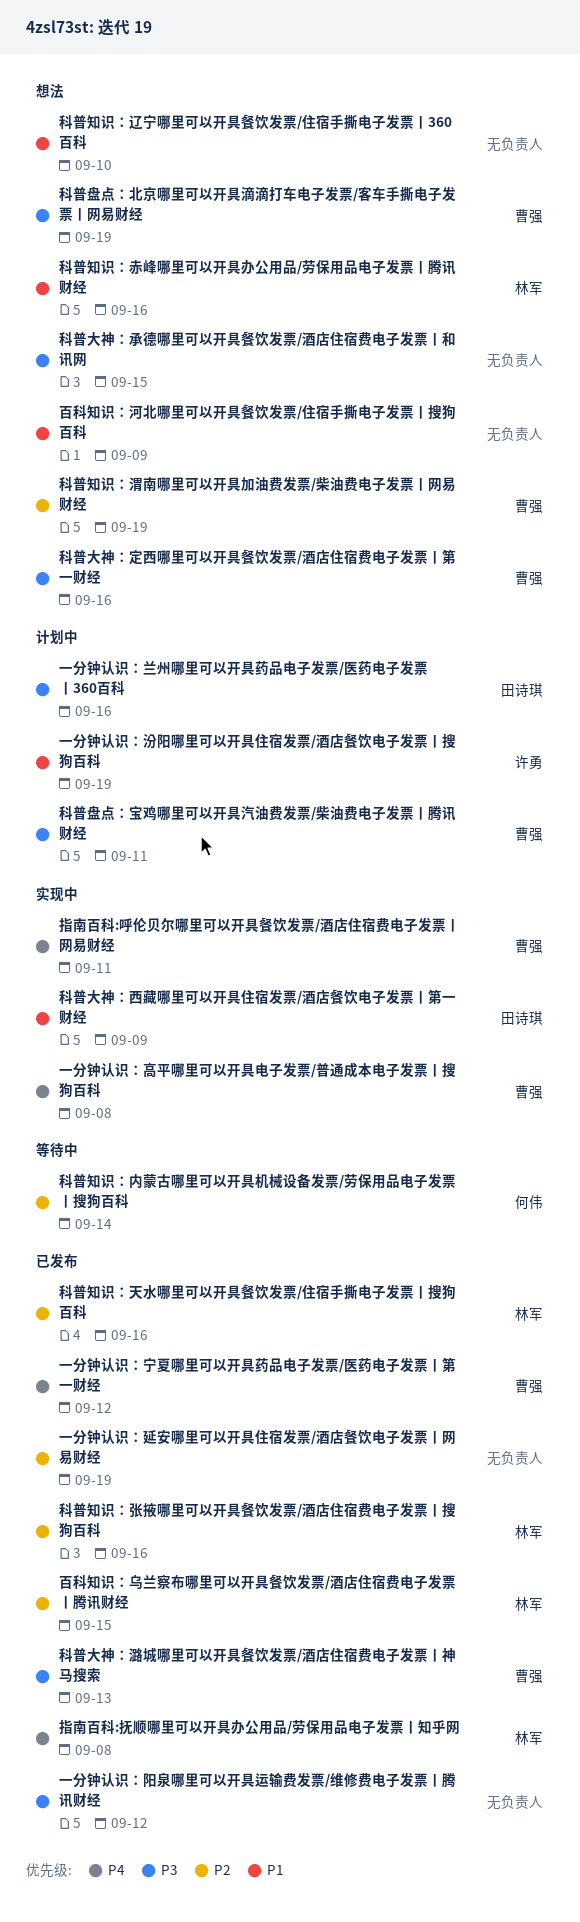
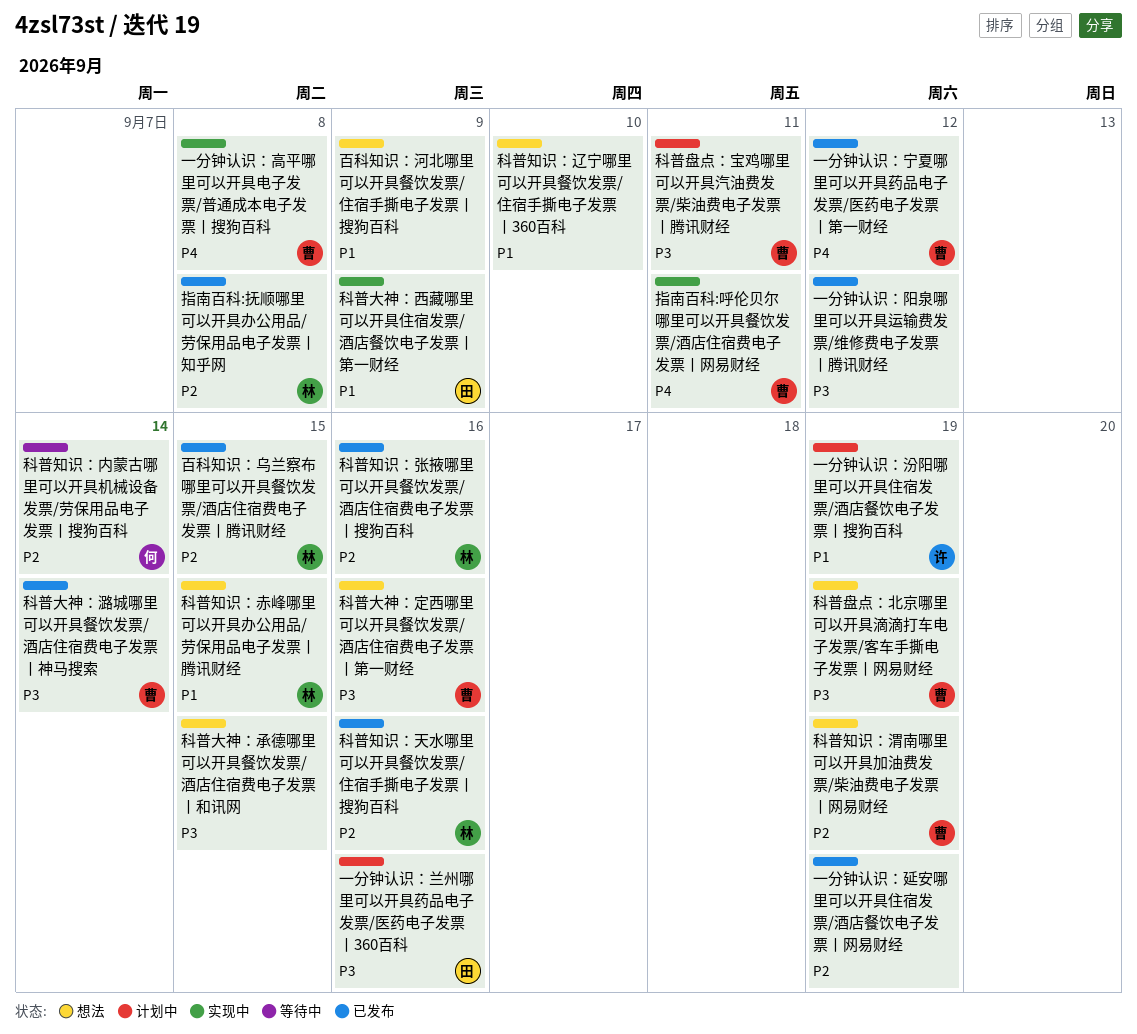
指南百科:抚顺哪里可以开具办公用品/劳保用品电子发票丨知乎网, priority: P4 -> P2
科普大神：潞城哪里可以开具餐饮发票/酒店住宿费电子发票丨神马搜索, due: Sep 13 -> Sep 14
科普知识：赤峰哪里可以开具办公用品/劳保用品电子发票丨腾讯财经, due: Sep 16 -> Sep 15

